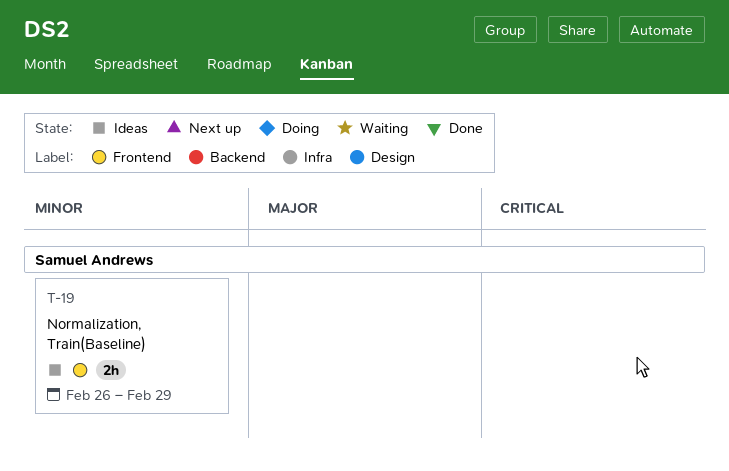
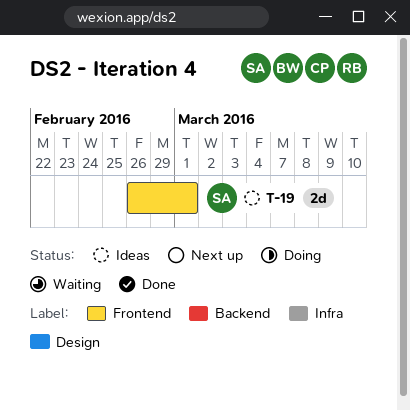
T-19, estimate: 2h -> 2d
T-19, due: Feb 29 -> Mar 1

